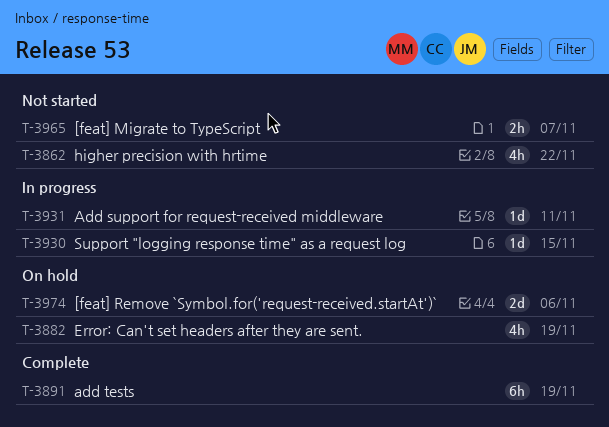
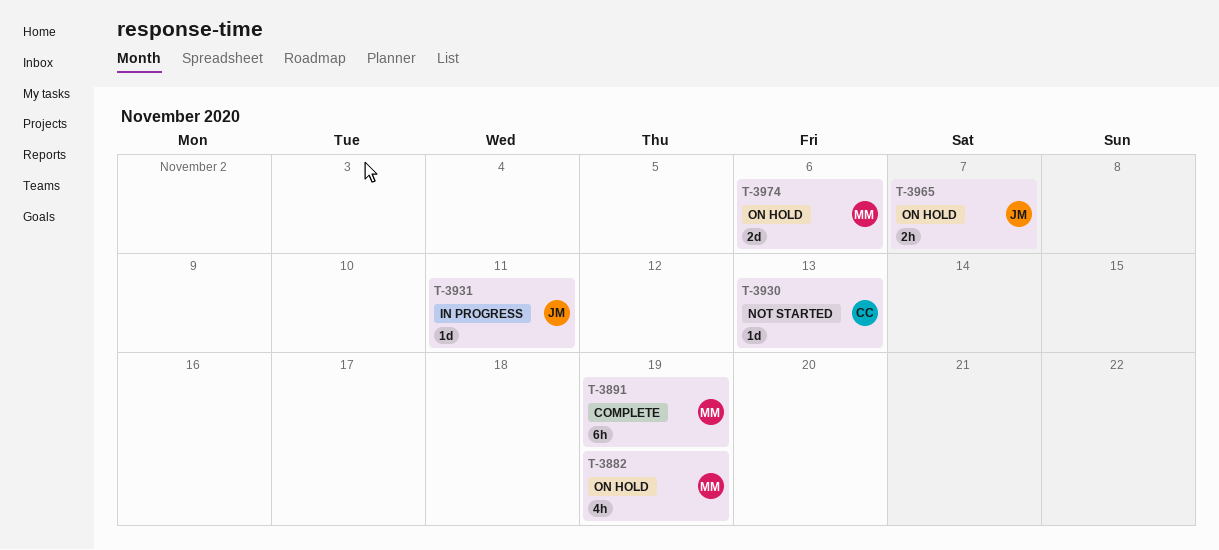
T-3862: present -> none
T-3930, status: In progress -> Not started
T-3930, due: Nov 15 -> Nov 13
T-3965, status: Not started -> On hold

